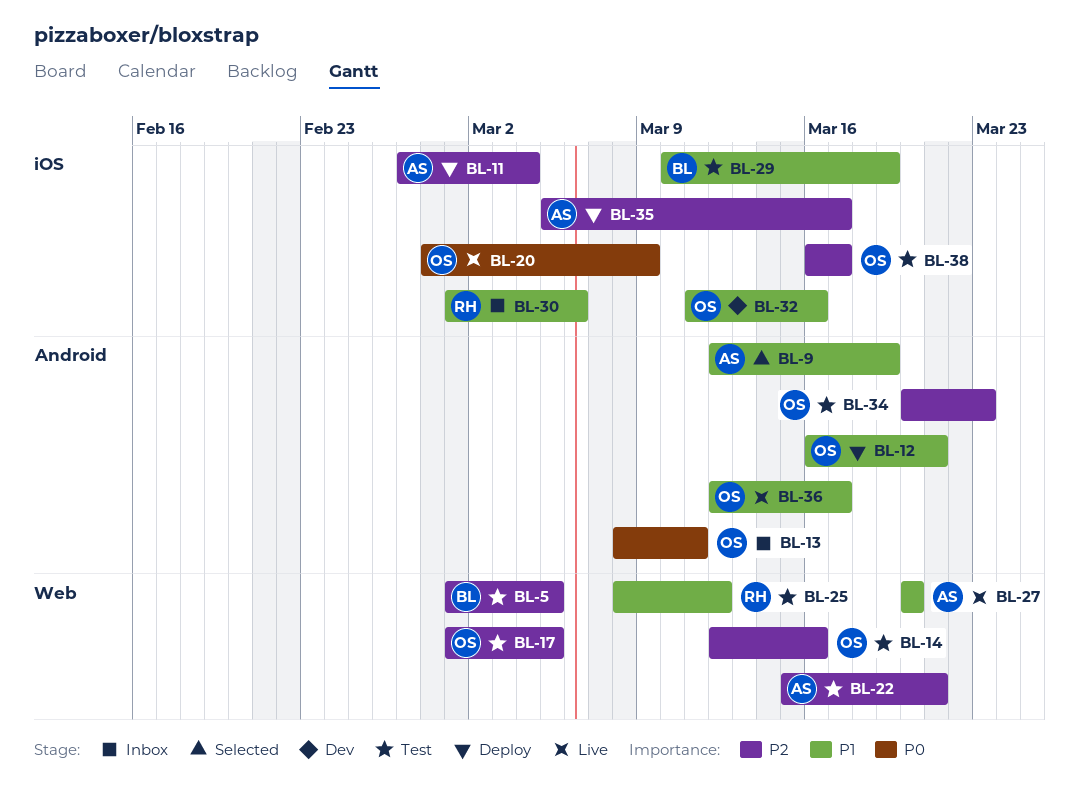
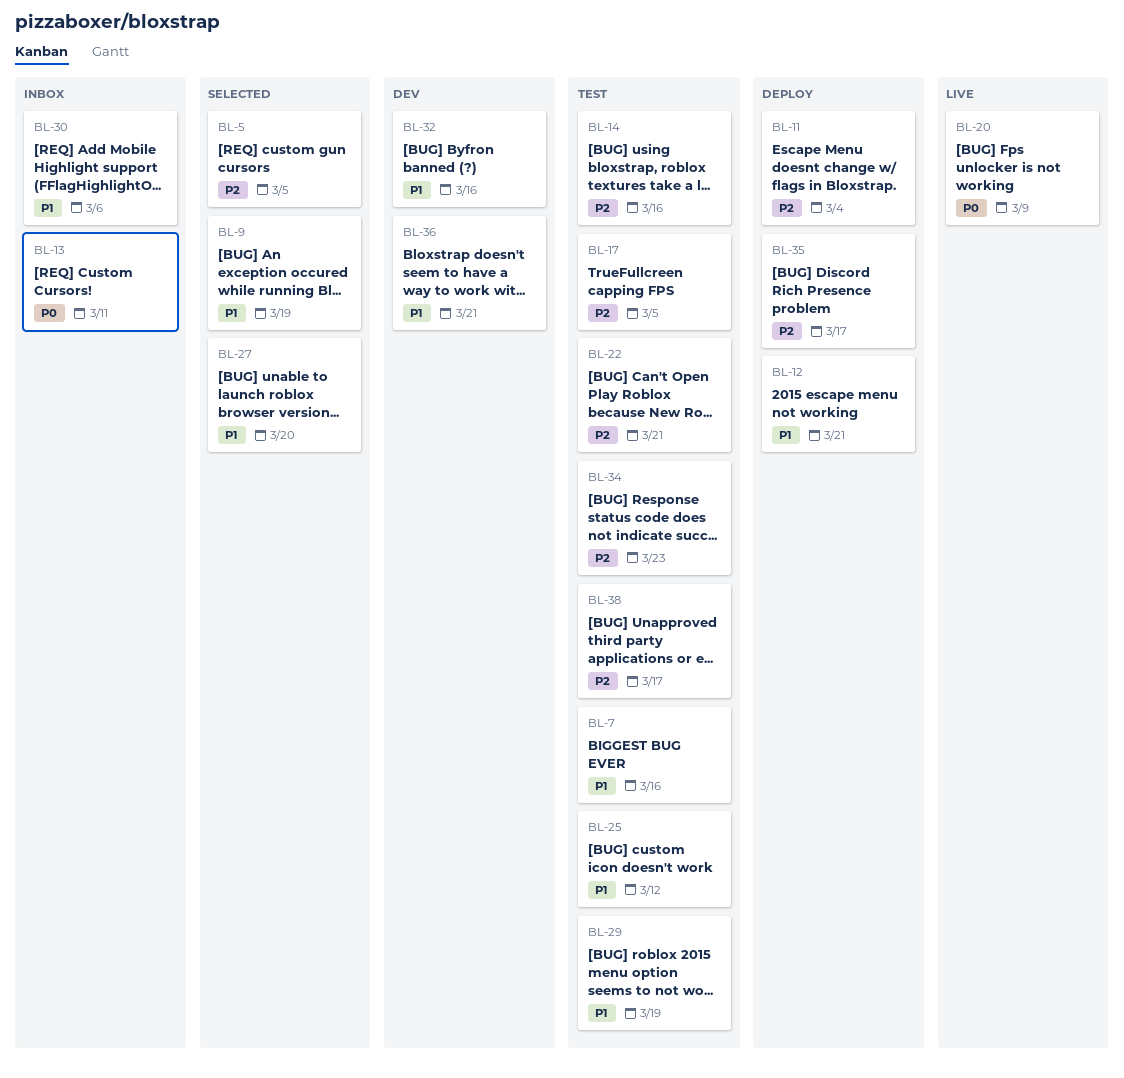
BL-5, status: Test -> Selected
BL-7: none -> present
BL-27, status: Live -> Selected
BL-36, status: Live -> Dev
BL-36, due: Mar 17 -> Mar 21

